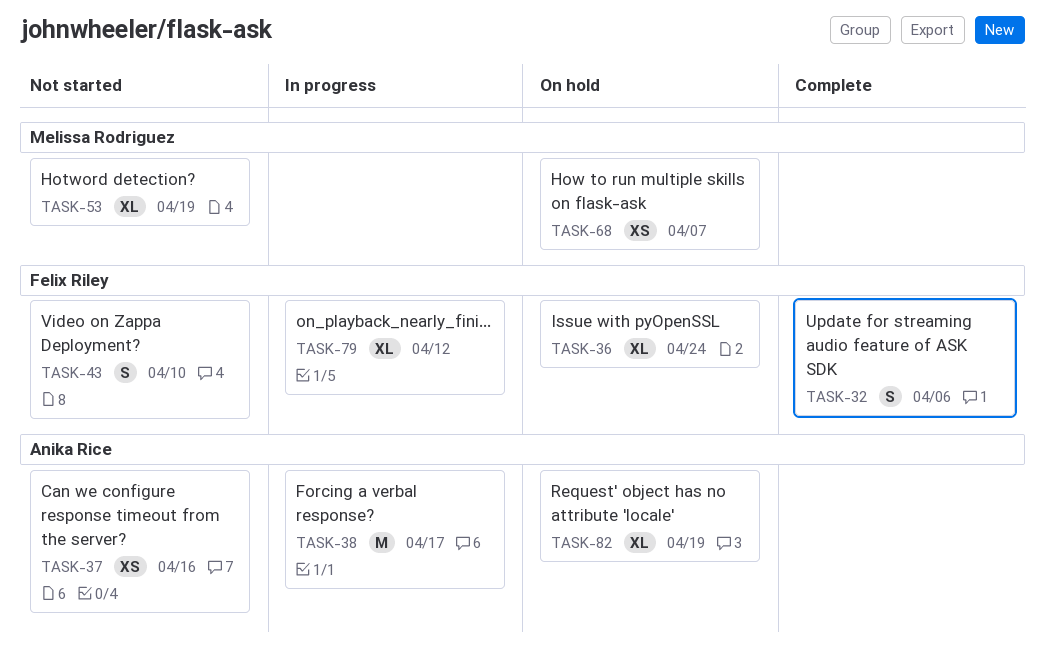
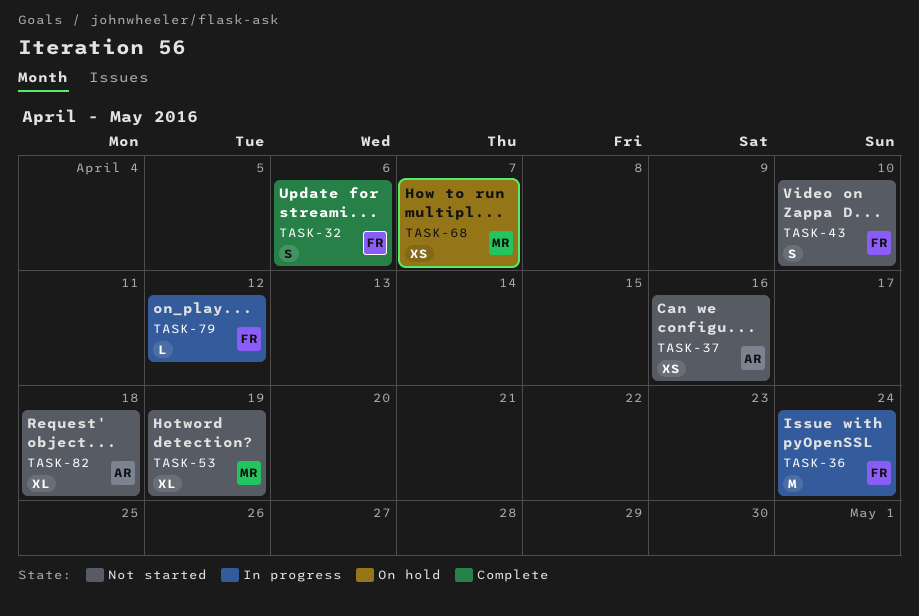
TASK-36, status: On hold -> In progress
TASK-36, estimate: XL -> M
TASK-38: present -> none
TASK-79, estimate: XL -> L
TASK-82, status: On hold -> Not started
TASK-82, due: Apr 19 -> Apr 18

